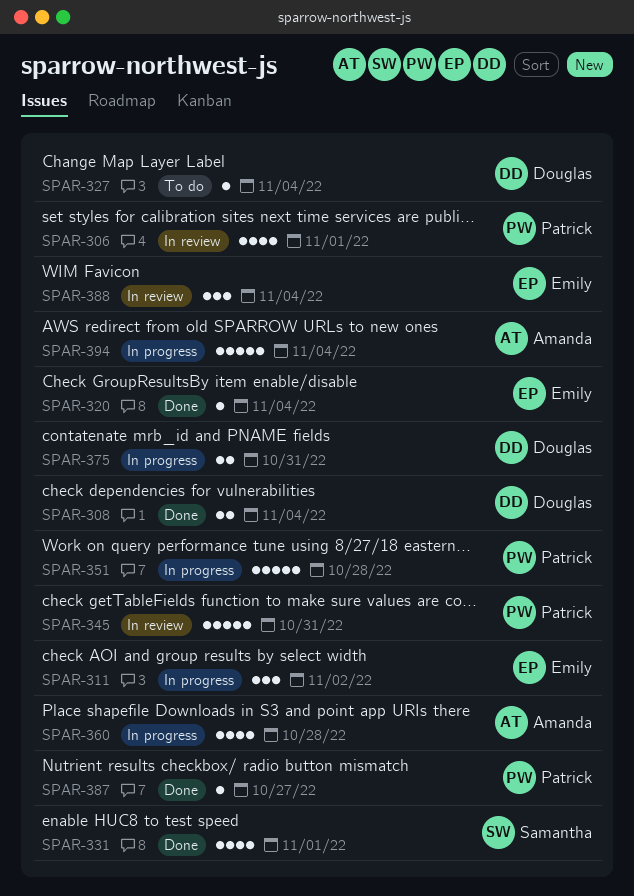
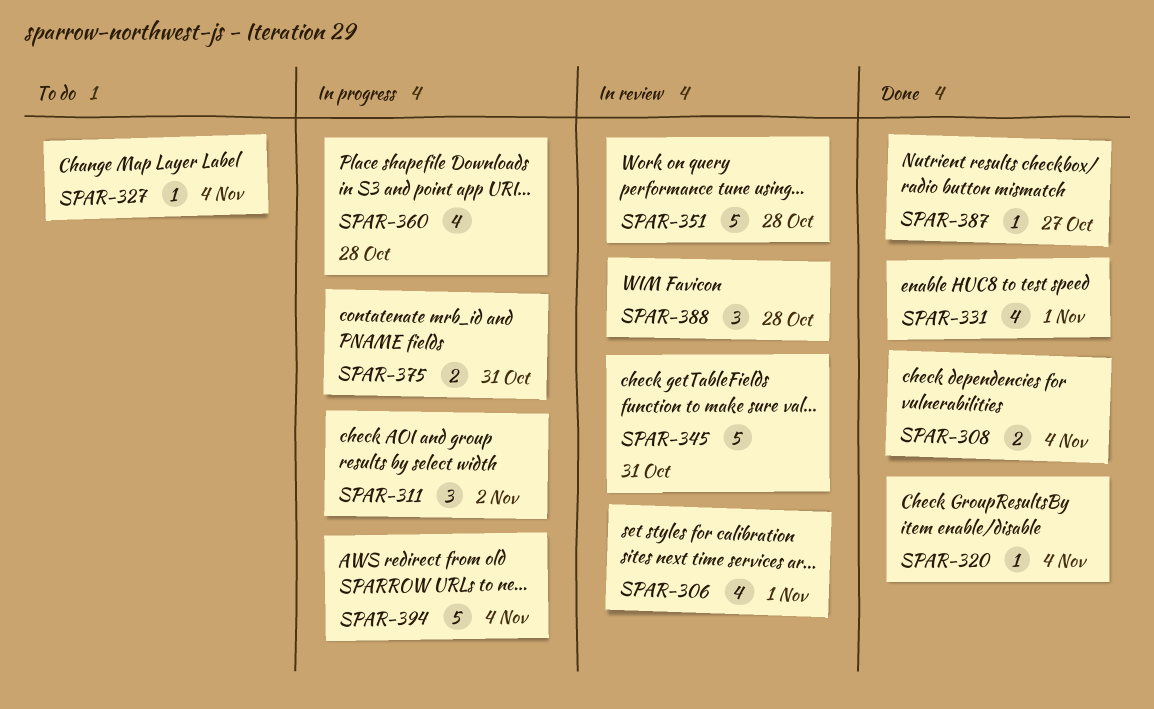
SPAR-351, status: In progress -> In review
SPAR-388, due: Nov 4 -> Oct 28

